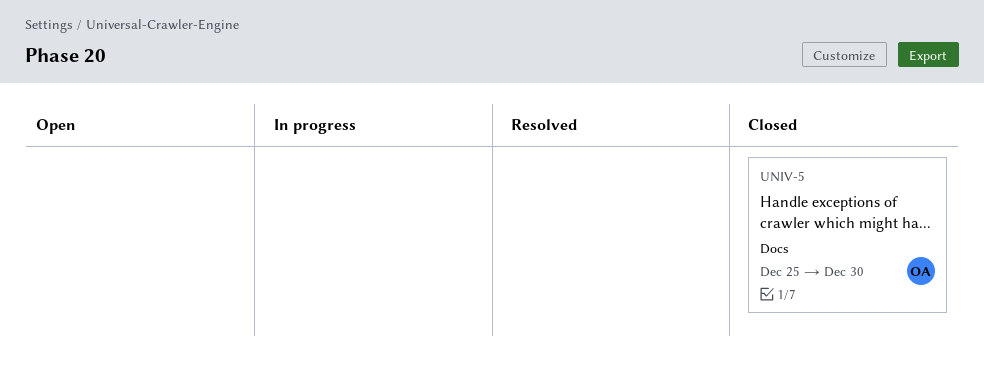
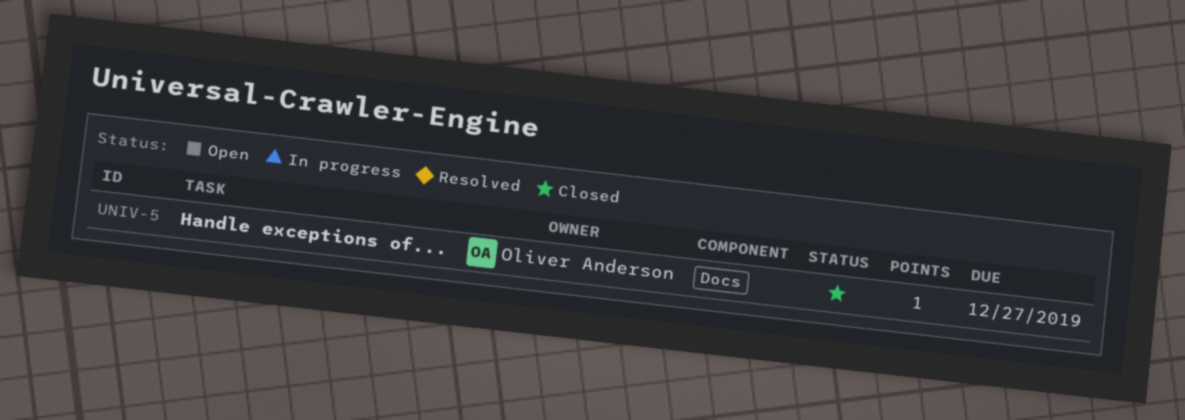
UNIV-5, due: Dec 30 -> Dec 27

